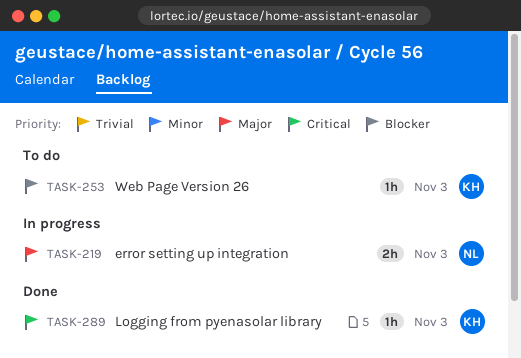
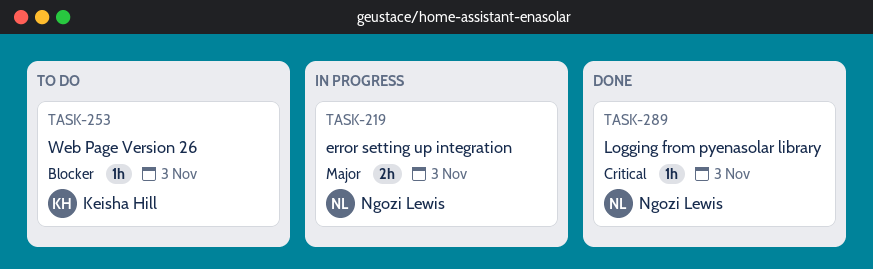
TASK-289, owner: Keisha Hill -> Ngozi Lewis

